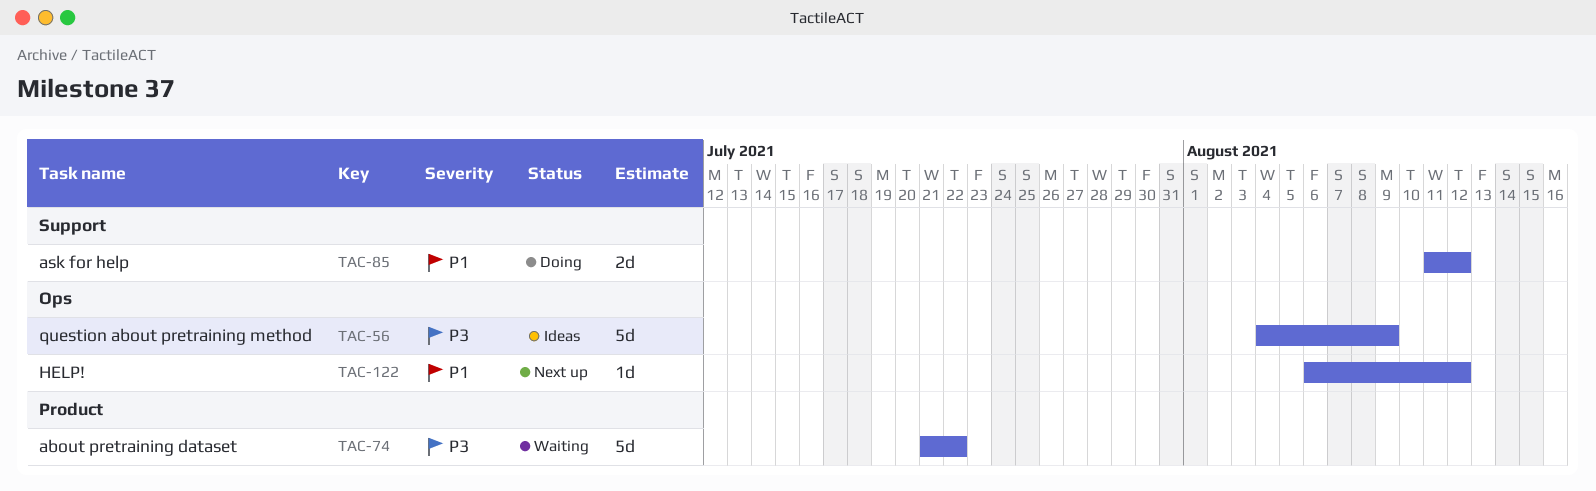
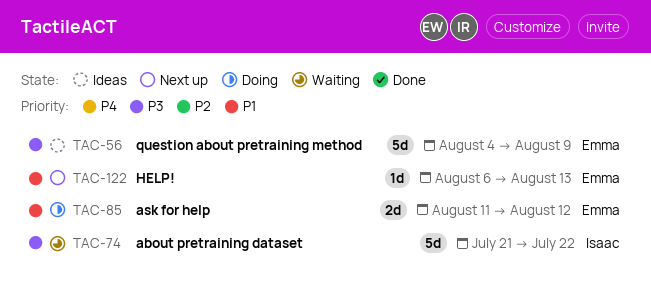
TAC-122, due: Aug 12 -> Aug 13

